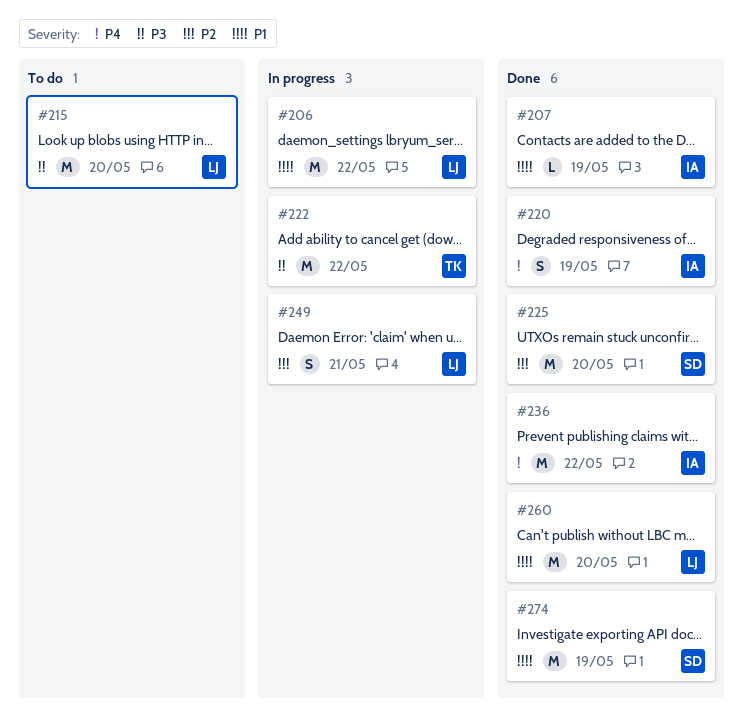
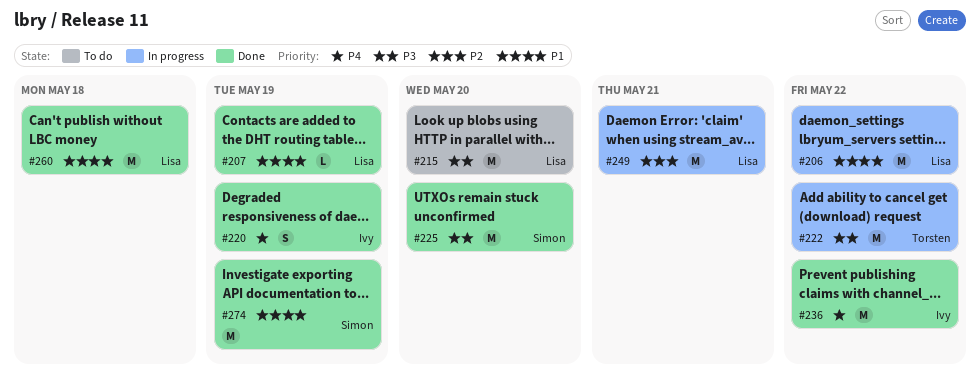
#207, owner: Ivy -> Lisa
#225, priority: P2 -> P3
#249, estimate: S -> M
#260, due: May 20 -> May 18

